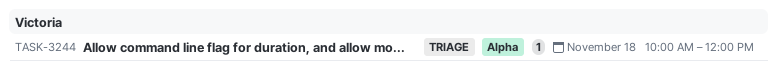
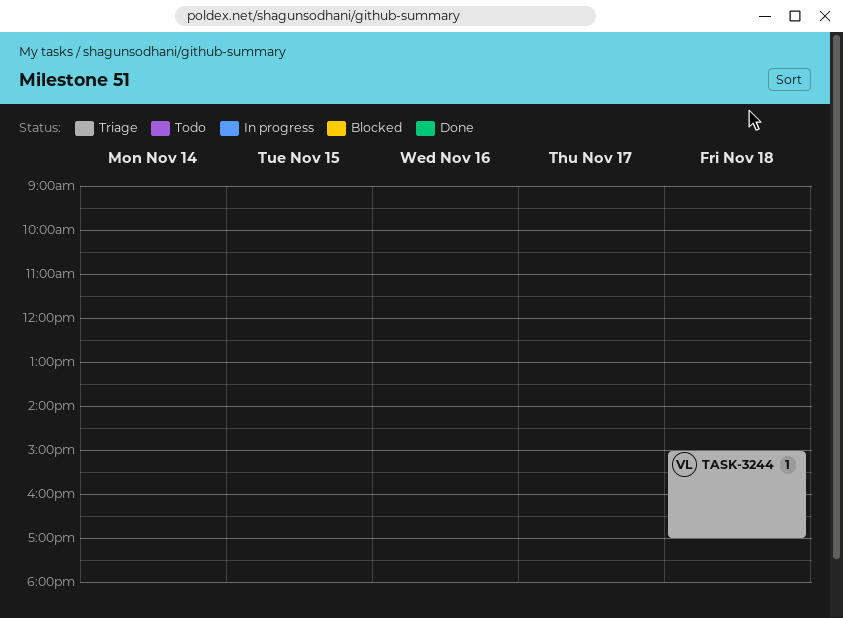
TASK-3244, begins: 10:00 -> 15:00
TASK-3244, ends: 12:00 -> 17:00

